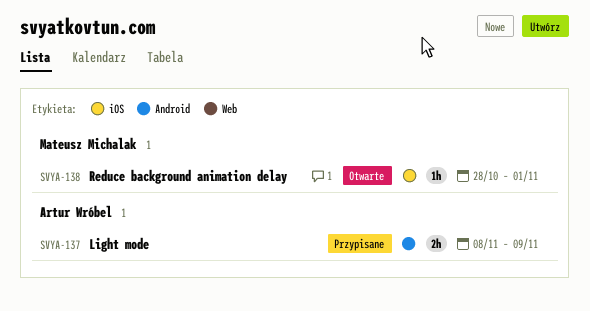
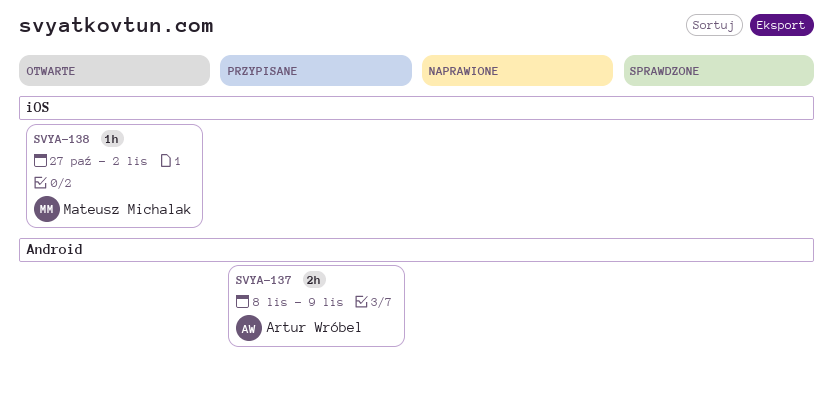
SVYA-138, start: Oct 28 -> Oct 27
SVYA-138, due: Nov 1 -> Nov 2

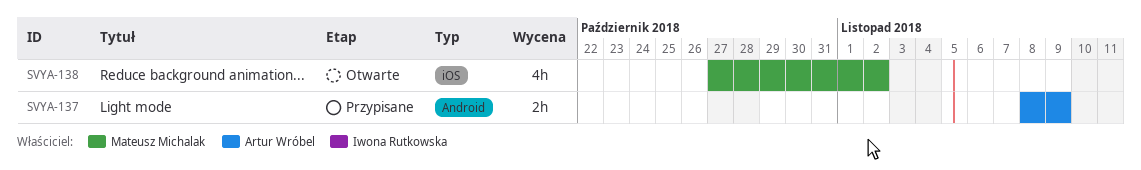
SVYA-138, estimate: 1h -> 4h

